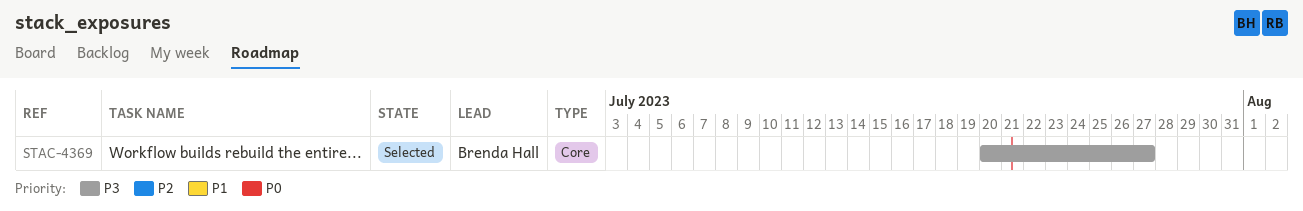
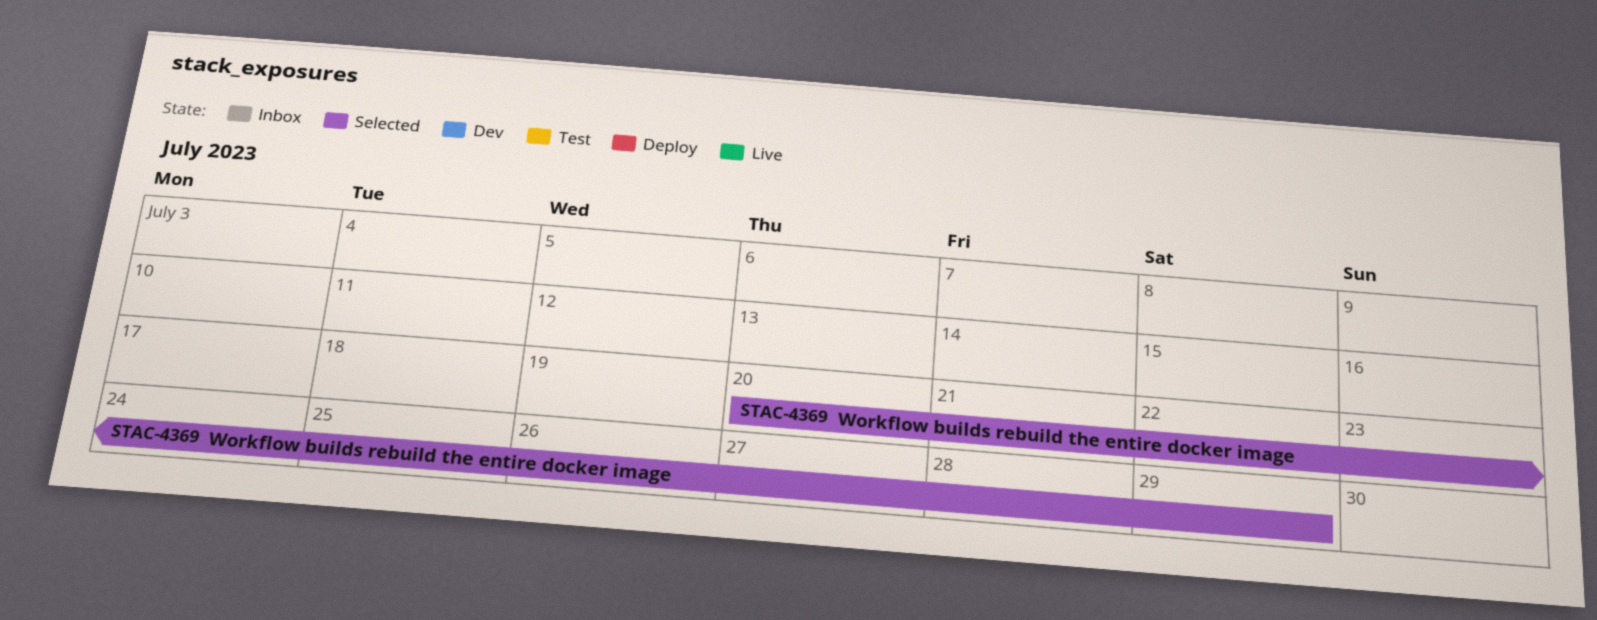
STAC-4369, due: Jul 27 -> Jul 29

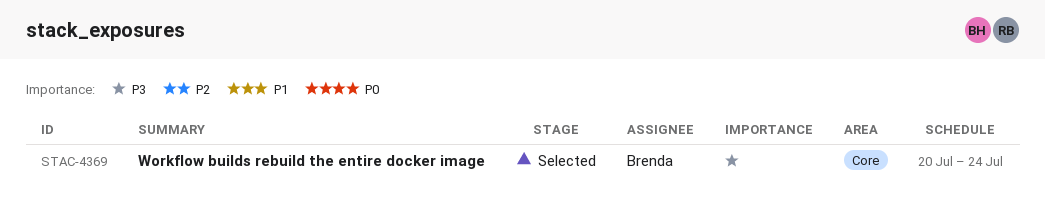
STAC-4369, due: Jul 29 -> Jul 24

